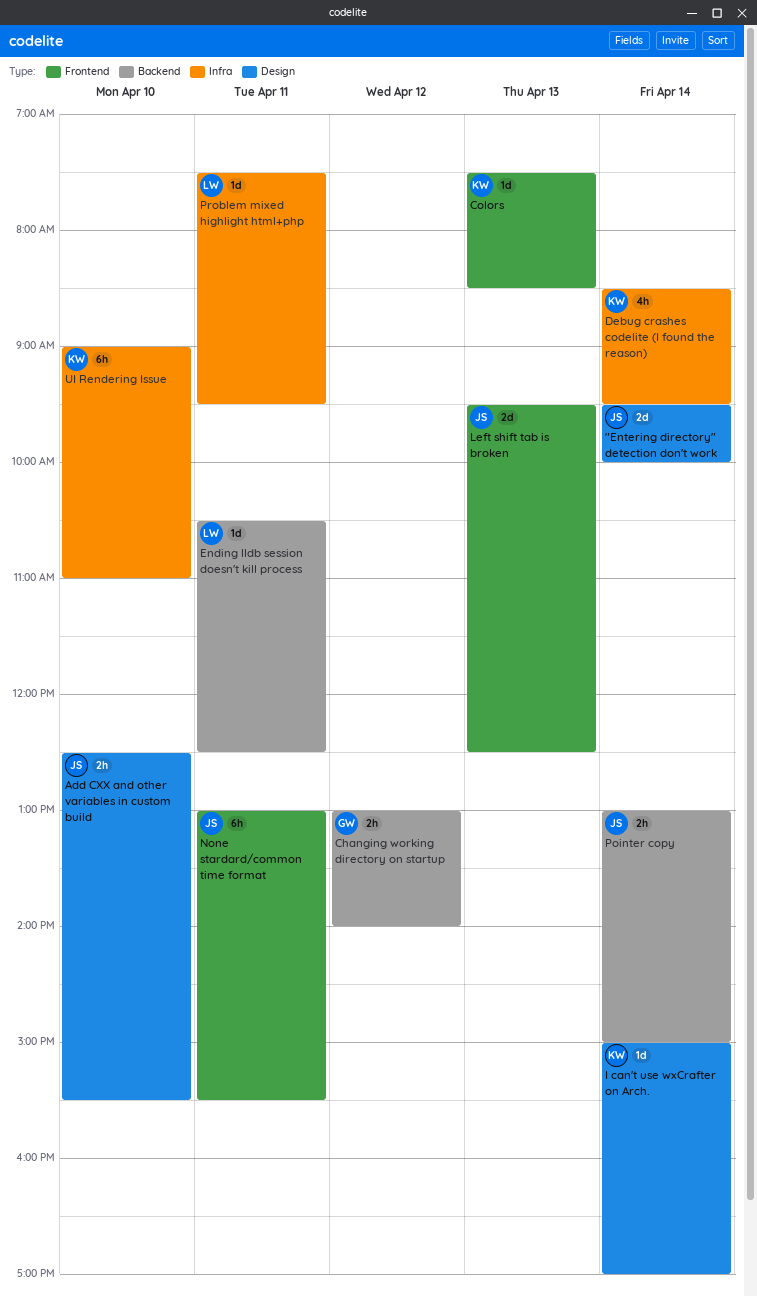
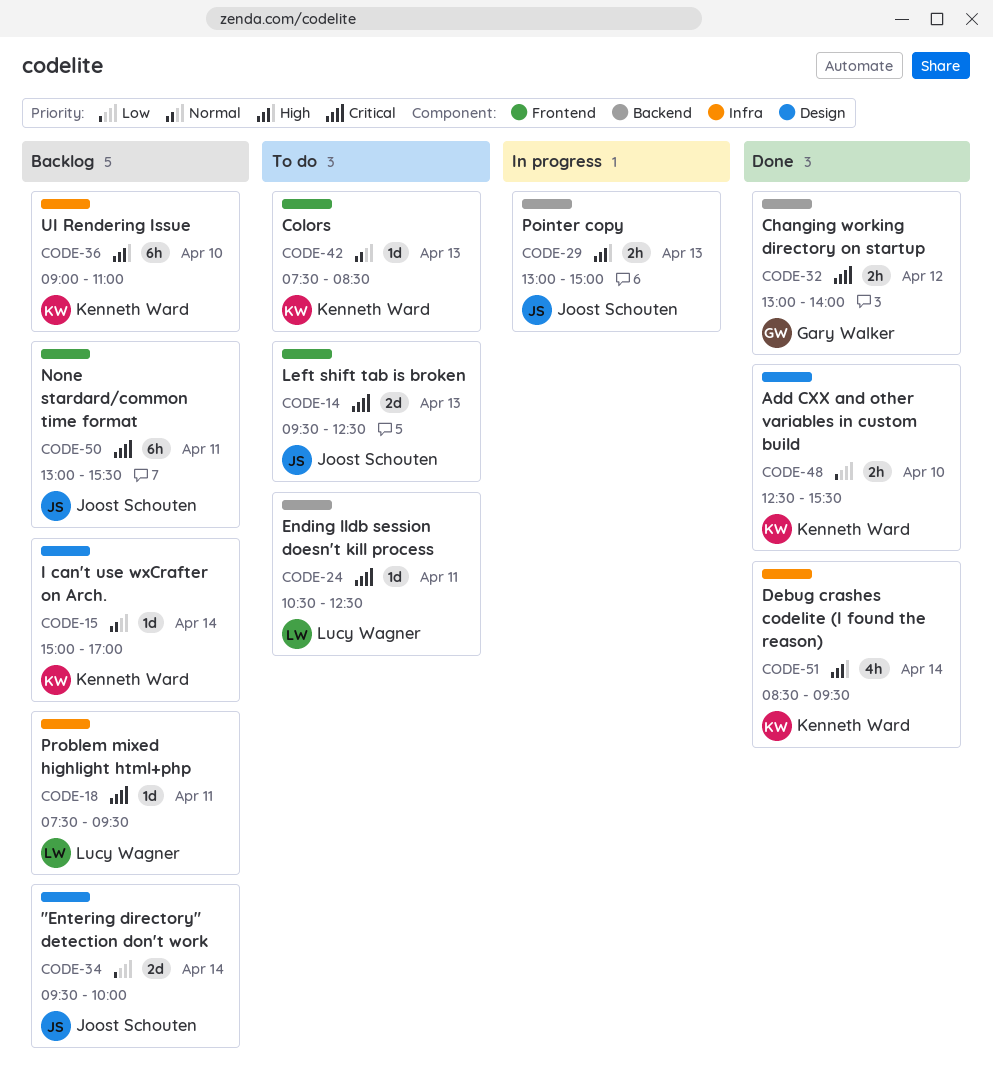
Add CXX and other variables in custom build, owner: Joost Schouten -> Kenneth Ward
Pointer copy, day: Apr 14 -> Apr 13

